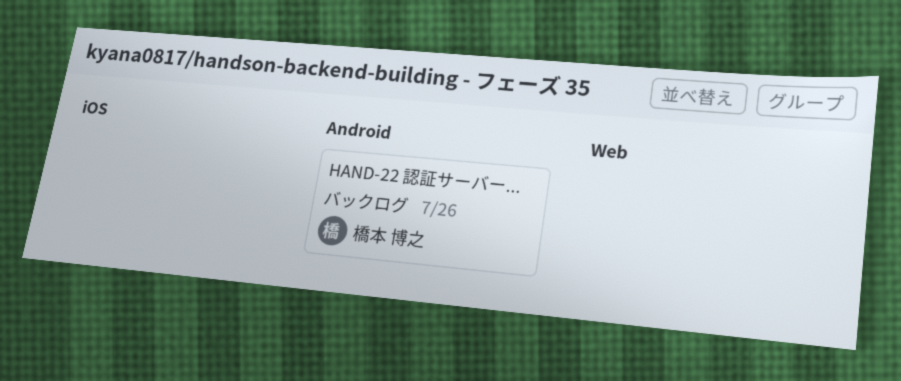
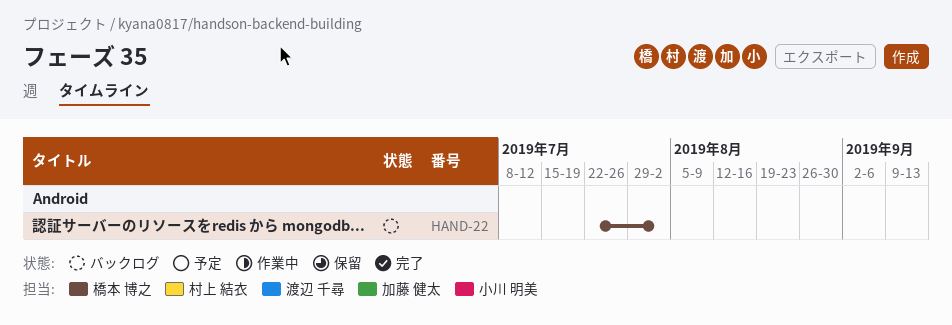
HAND-22, due: Jul 26 -> Aug 2

